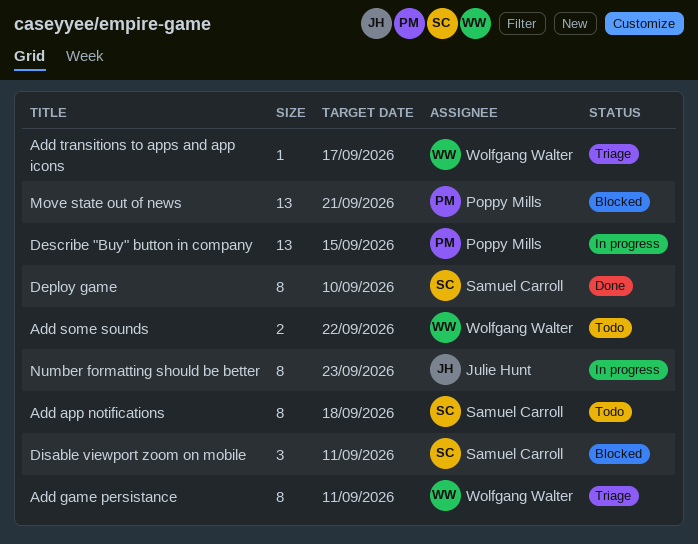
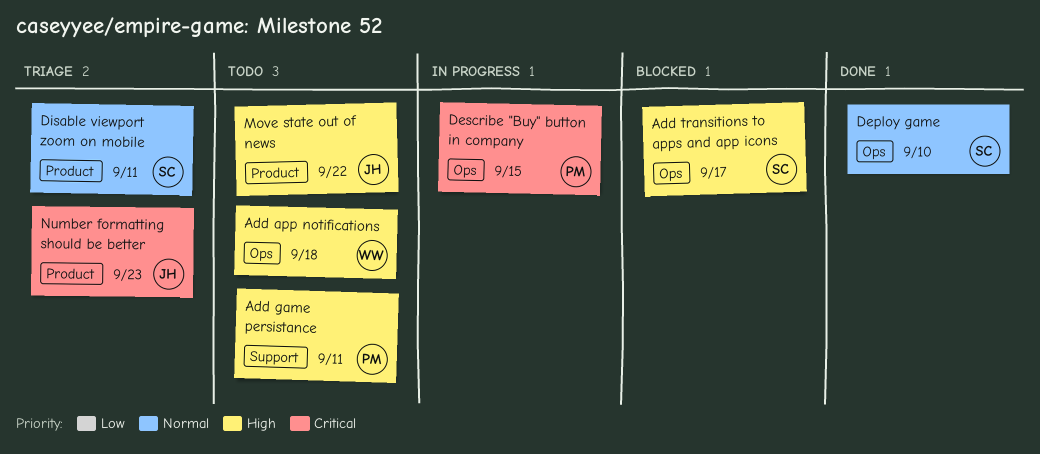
Add app notifications, owner: Samuel Carroll -> Wolfgang Walter
Add game persistance, status: Triage -> Todo
Add game persistance, owner: Wolfgang Walter -> Poppy Mills
Add some sounds: present -> none
Add transitions to apps and app icons, status: Triage -> Blocked
Add transitions to apps and app icons, owner: Wolfgang Walter -> Samuel Carroll
Disable viewport zoom on mobile, status: Blocked -> Triage
Move state out of news, status: Blocked -> Todo
Move state out of news, owner: Poppy Mills -> Julie Hunt
Move state out of news, due: Sep 21 -> Sep 22
Number formatting should be better, status: In progress -> Triage

